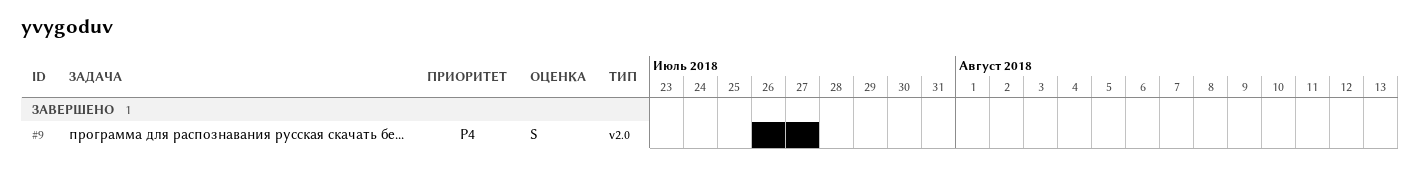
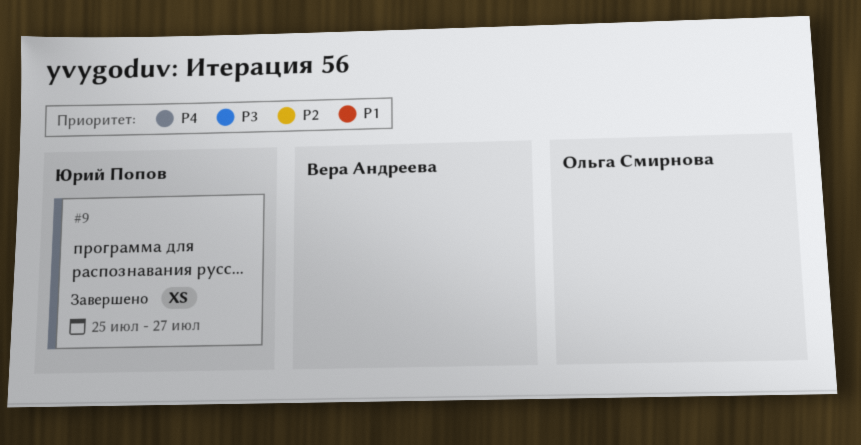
#9, estimate: S -> XS
#9, start: Jul 26 -> Jul 25

